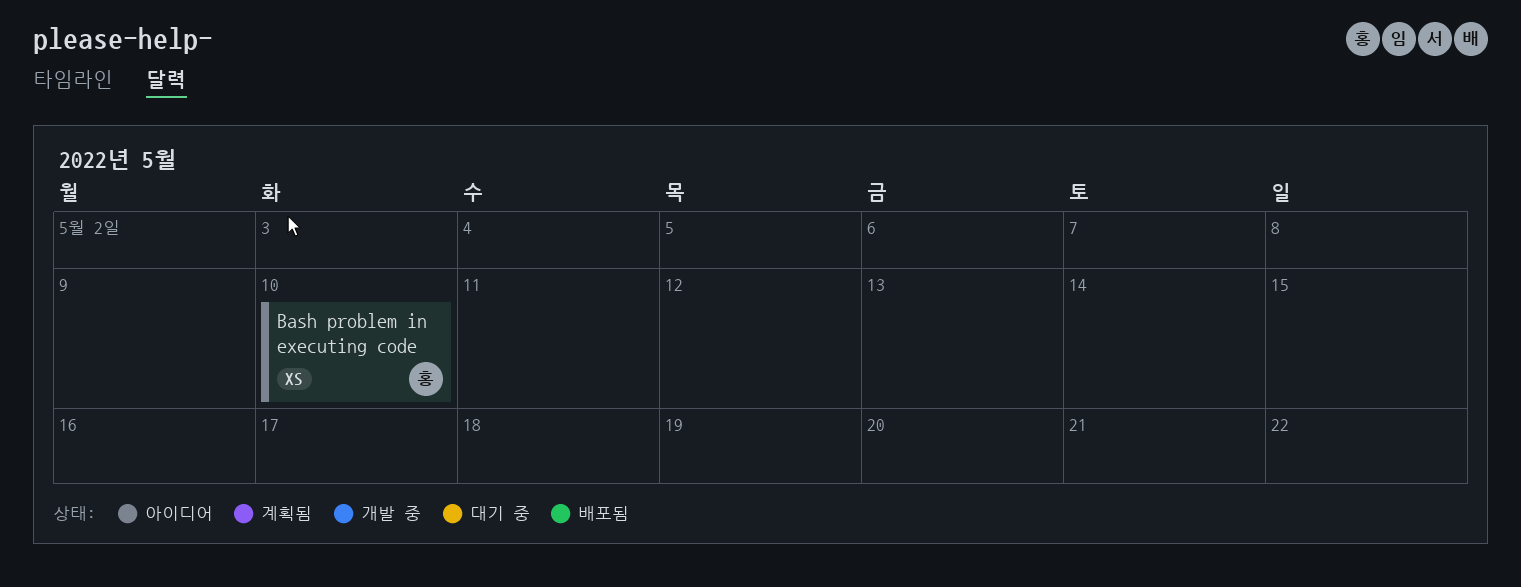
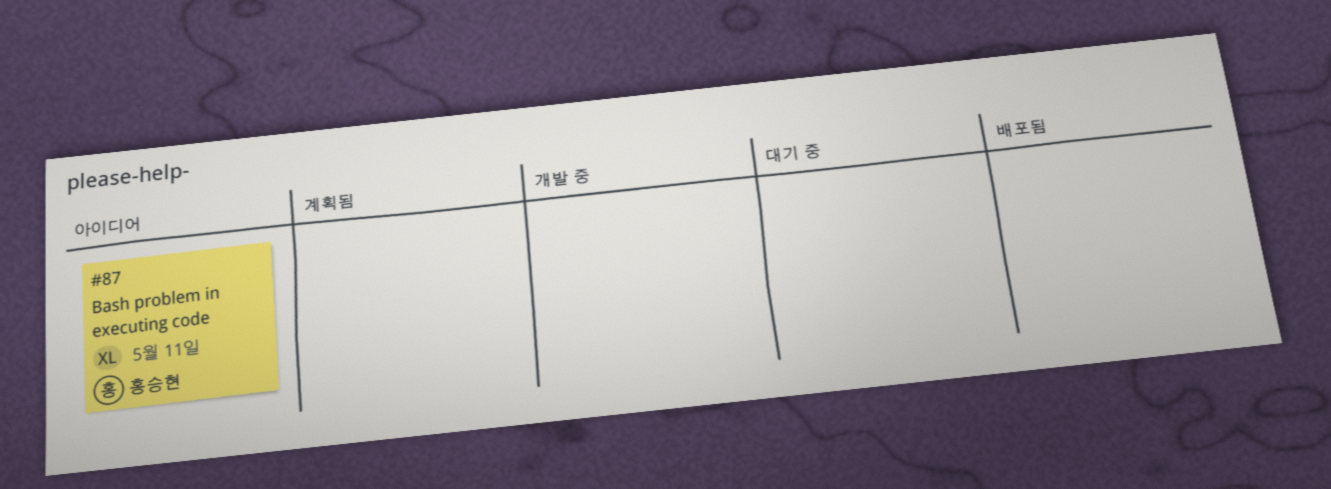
Bash problem in executing code, estimate: XS -> XL
Bash problem in executing code, due: May 10 -> May 11

